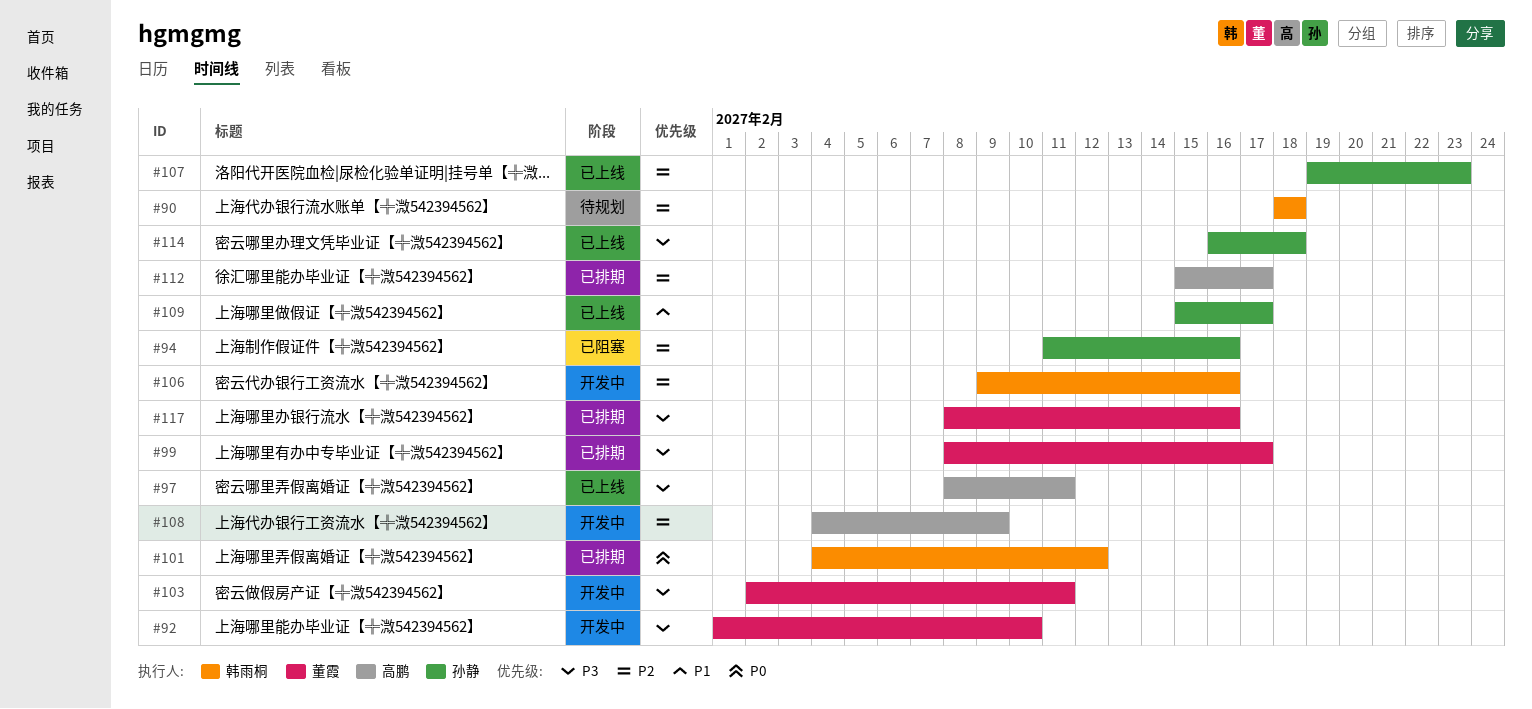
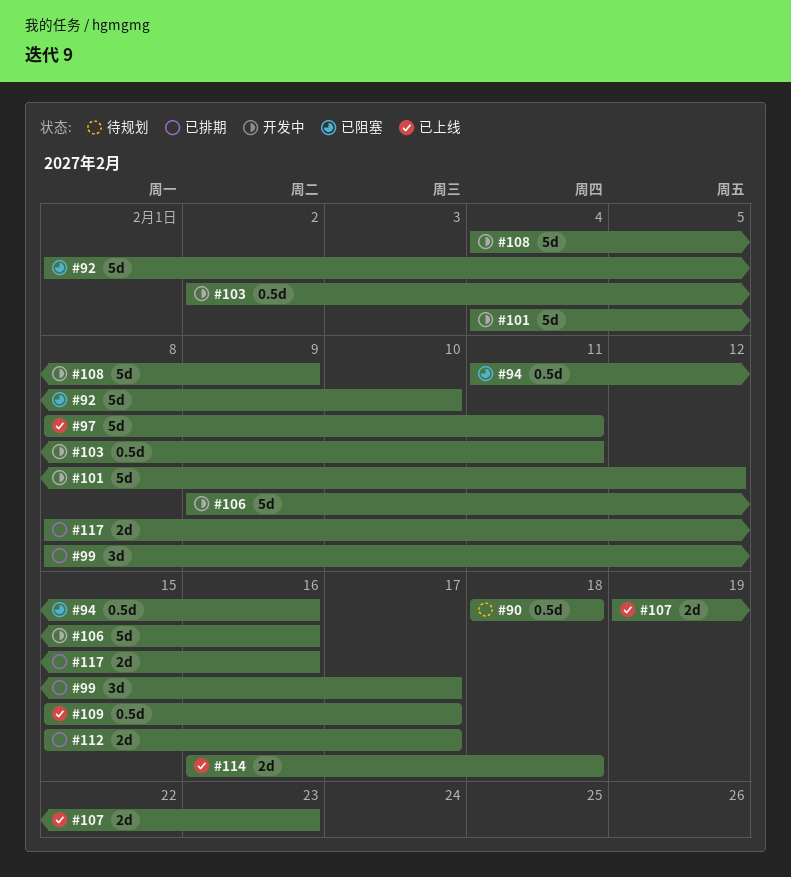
#92, status: 开发中 -> 已阻塞
#101, status: 已排期 -> 开发中

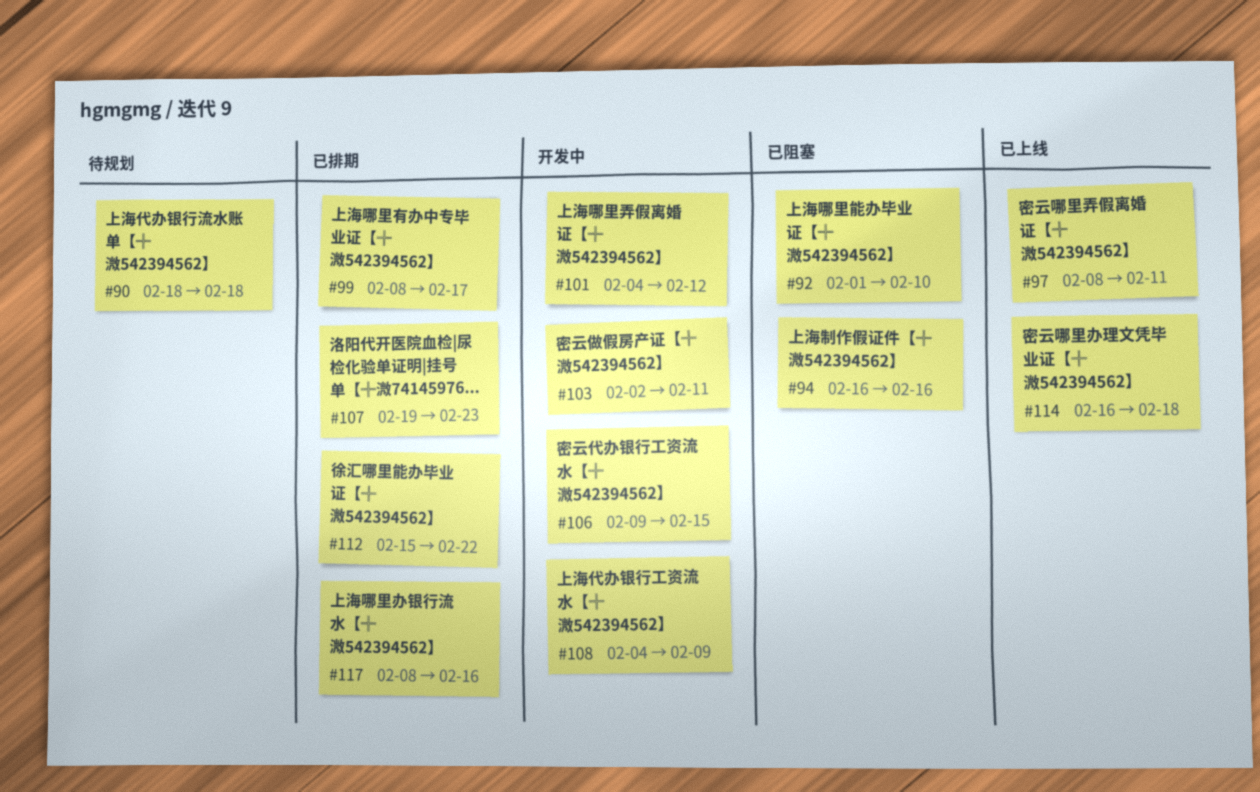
#94, start: Feb 11 -> Feb 16
#106, due: Feb 16 -> Feb 15
#107, status: 已上线 -> 已排期
#109: present -> none
#112, due: Feb 17 -> Feb 22

